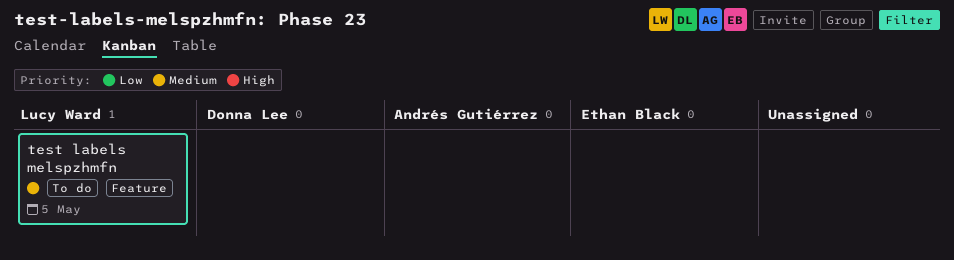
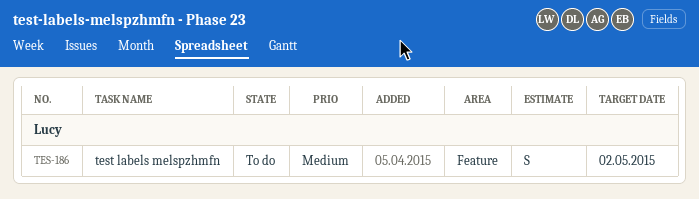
test labels melspzhmfn, due: May 5 -> May 2

